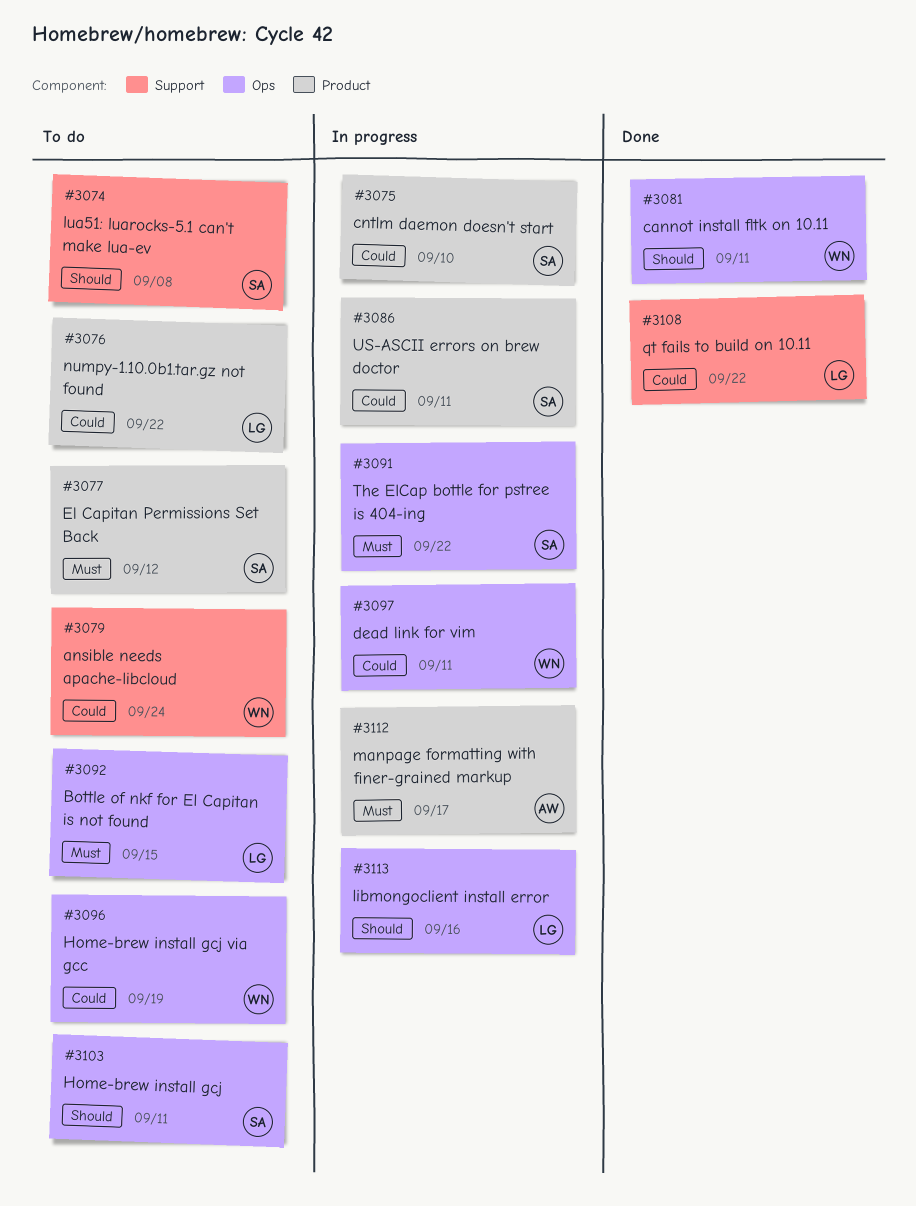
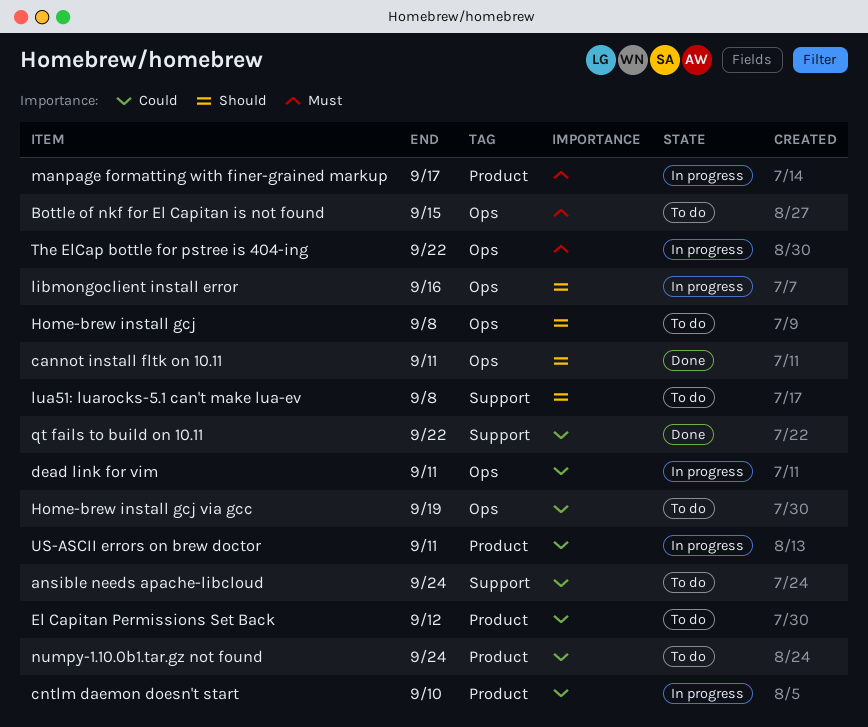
El Capitan Permissions Set Back, priority: Must -> Could
Home-brew install gcj, due: Sep 11 -> Sep 8
numpy-1.10.0b1.tar.gz not found, due: Sep 22 -> Sep 24

